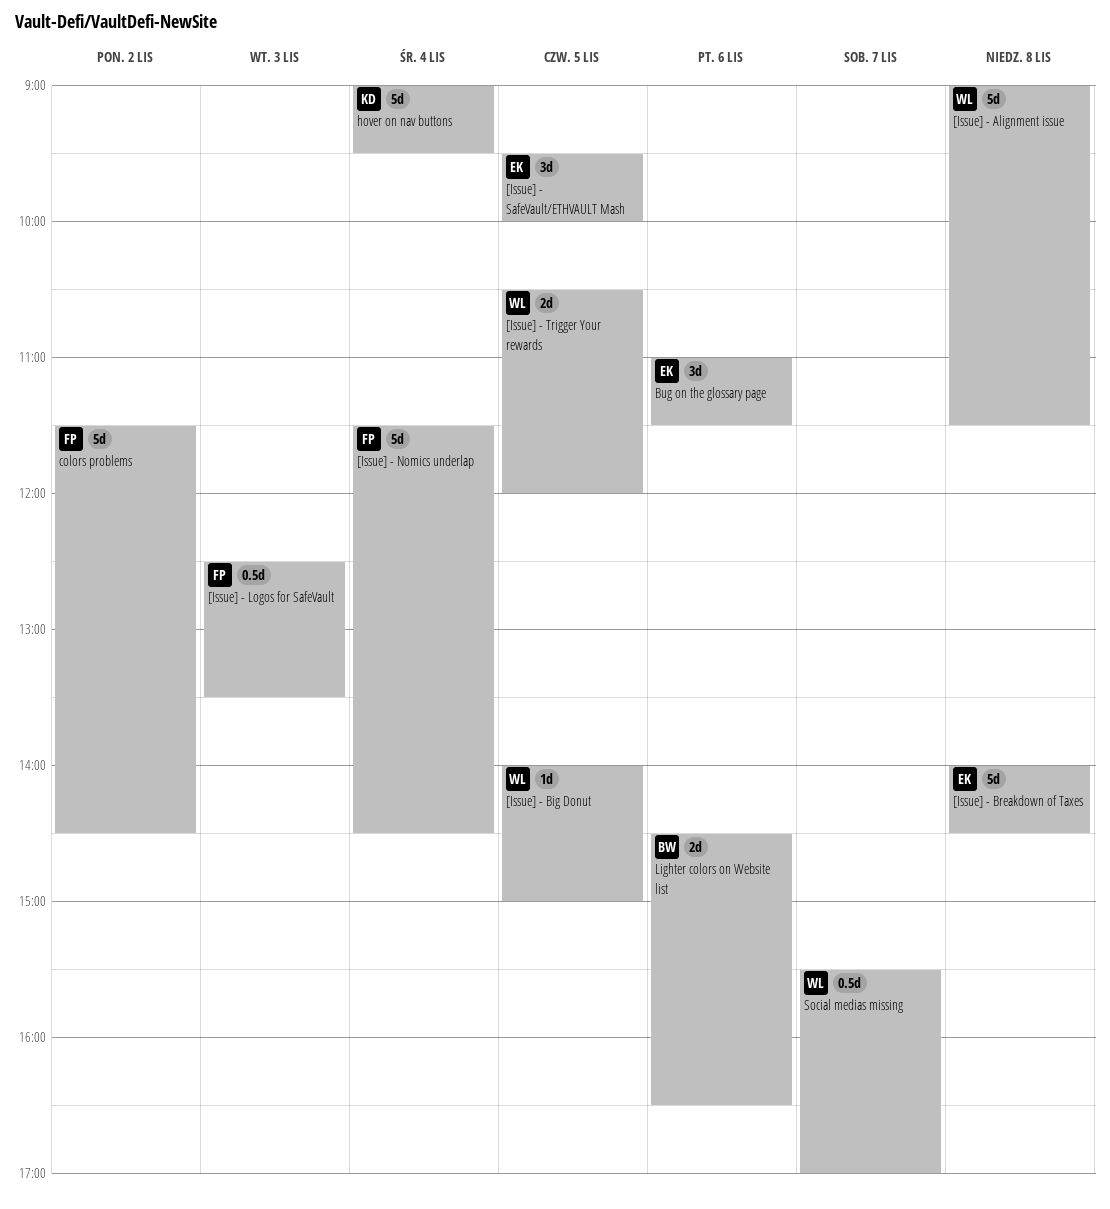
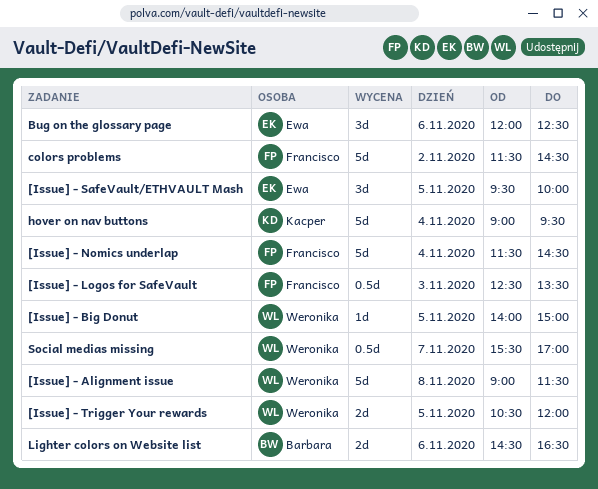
[Issue] - Breakdown of Taxes: present -> none
Bug on the glossary page, begins: 11:00 -> 12:00
Bug on the glossary page, ends: 11:30 -> 12:30

